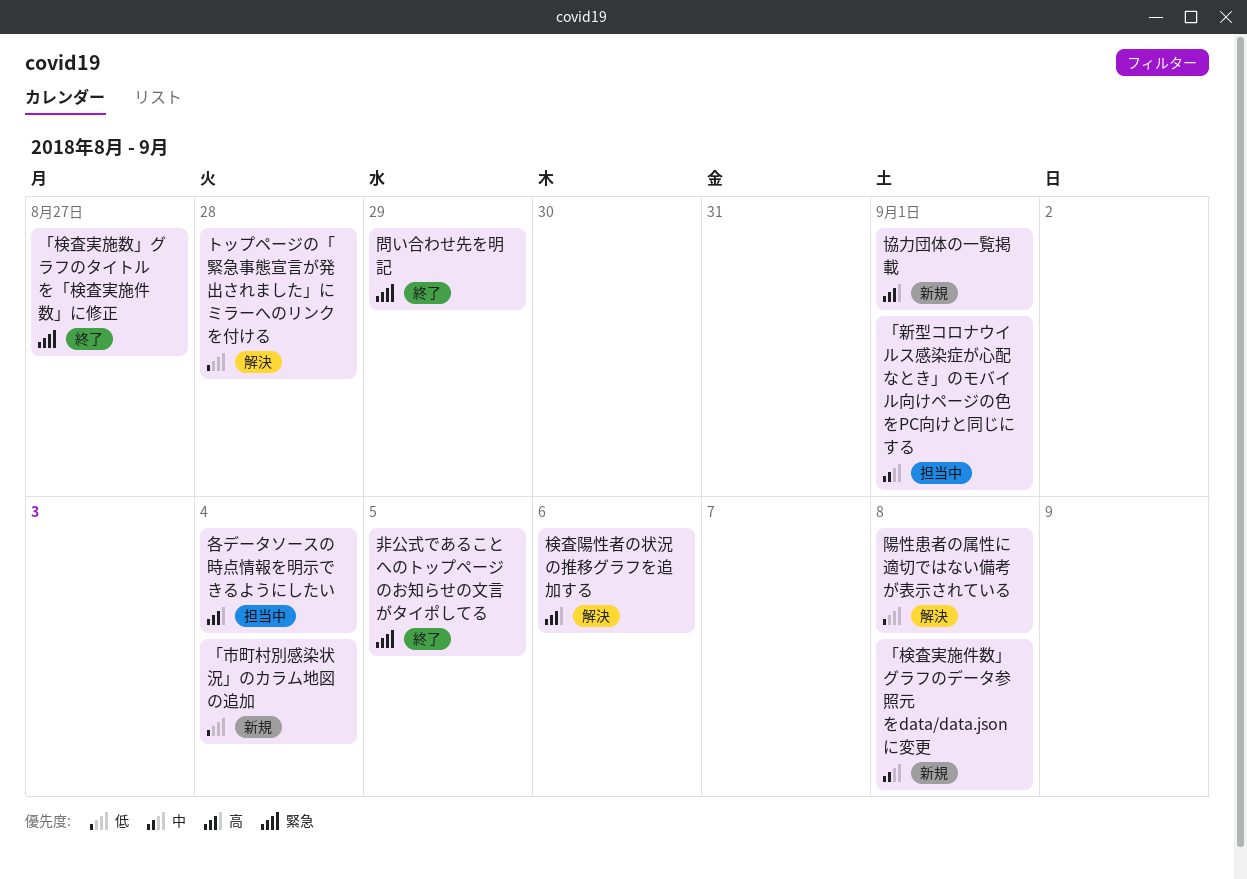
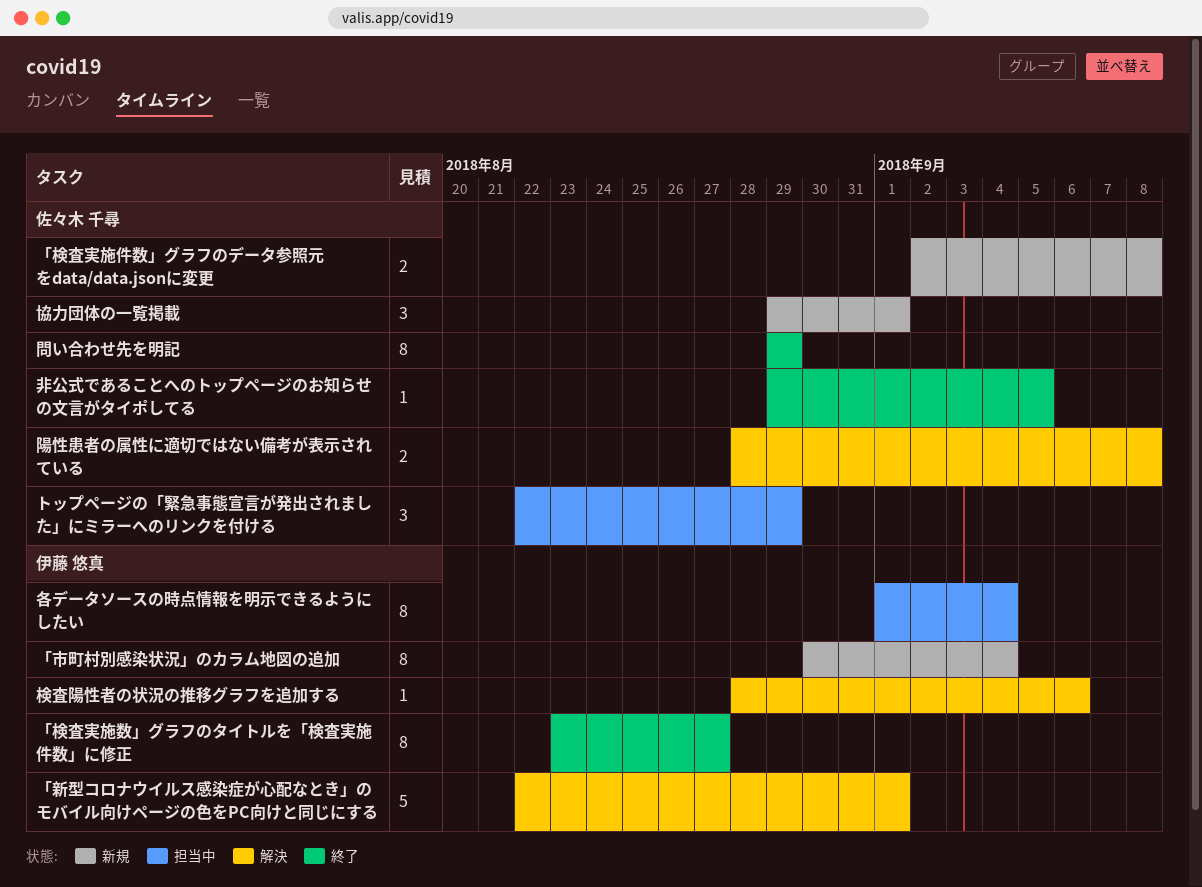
「新型コロナウイルス感染症が心配なとき」のモバイル向けページの色をPC向けと同じにする, status: 担当中 -> 解決
トップページの「緊急事態宣言が発出されました」にミラーへのリンクを付ける, status: 解決 -> 担当中
トップページの「緊急事態宣言が発出されました」にミラーへのリンクを付ける, due: Aug 28 -> Aug 29

